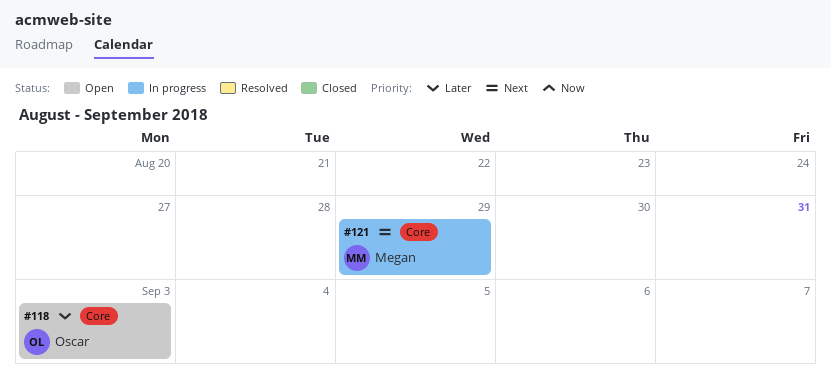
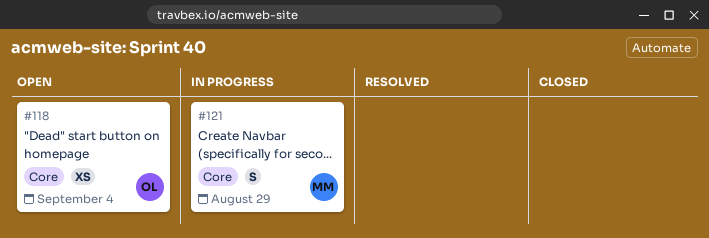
#118, due: Sep 3 -> Sep 4

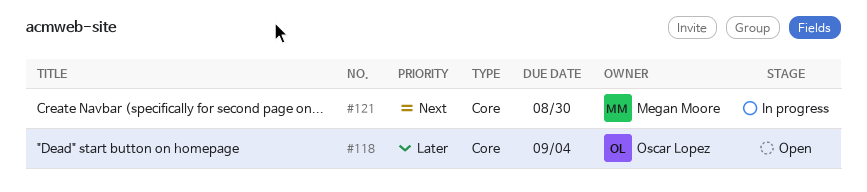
#121, due: Aug 29 -> Aug 30

